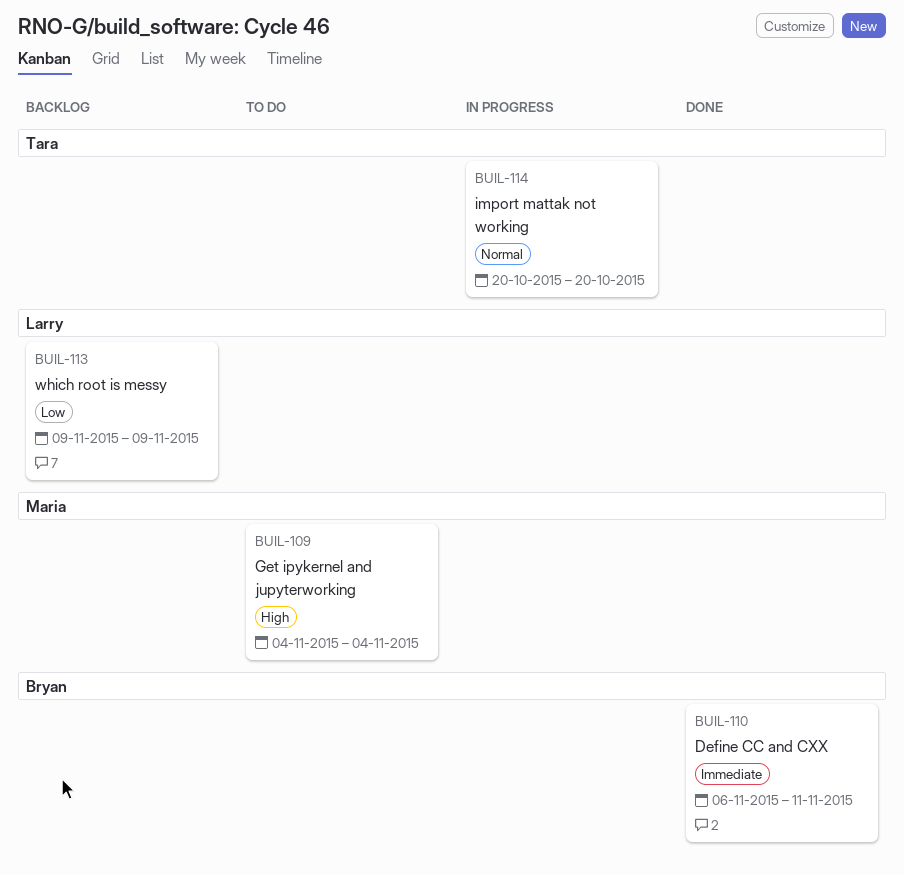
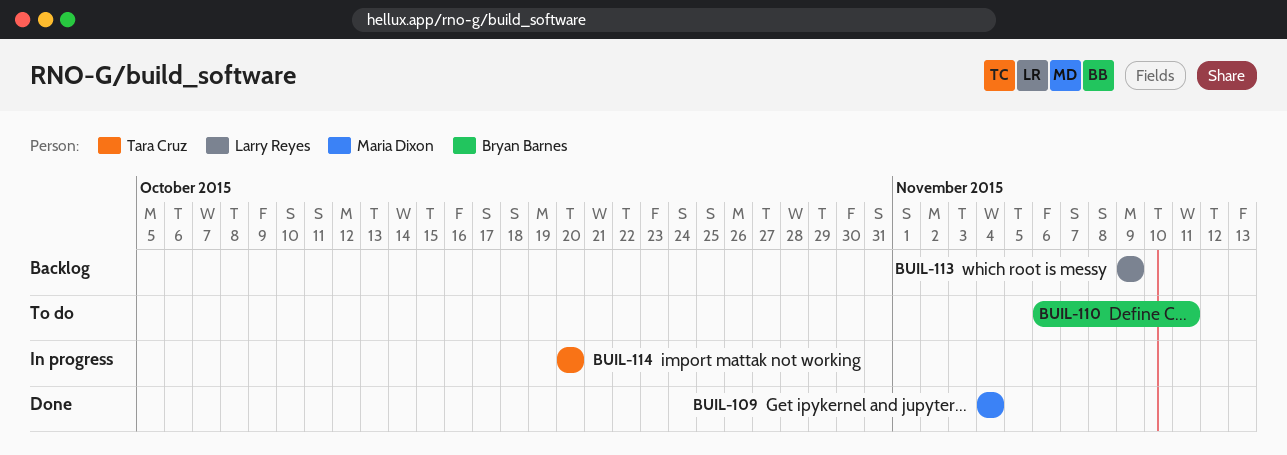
BUIL-109, status: To do -> Done
BUIL-110, status: Done -> To do

